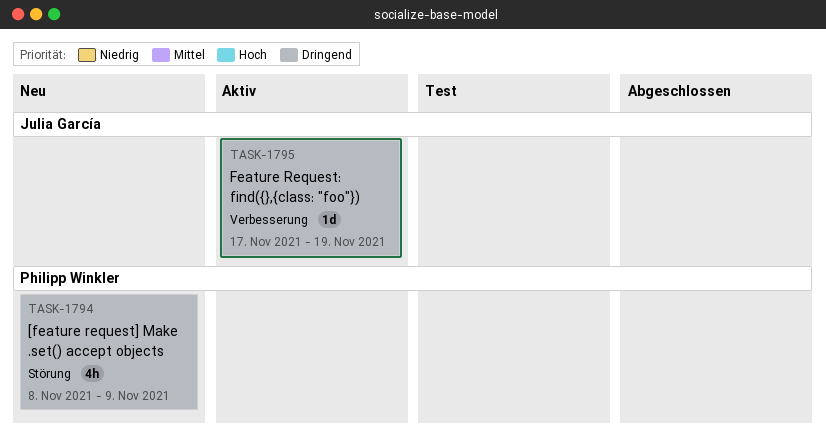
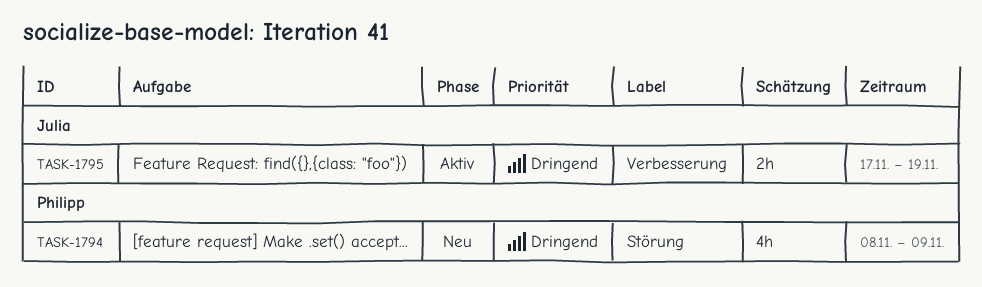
TASK-1795, estimate: 1d -> 2h

